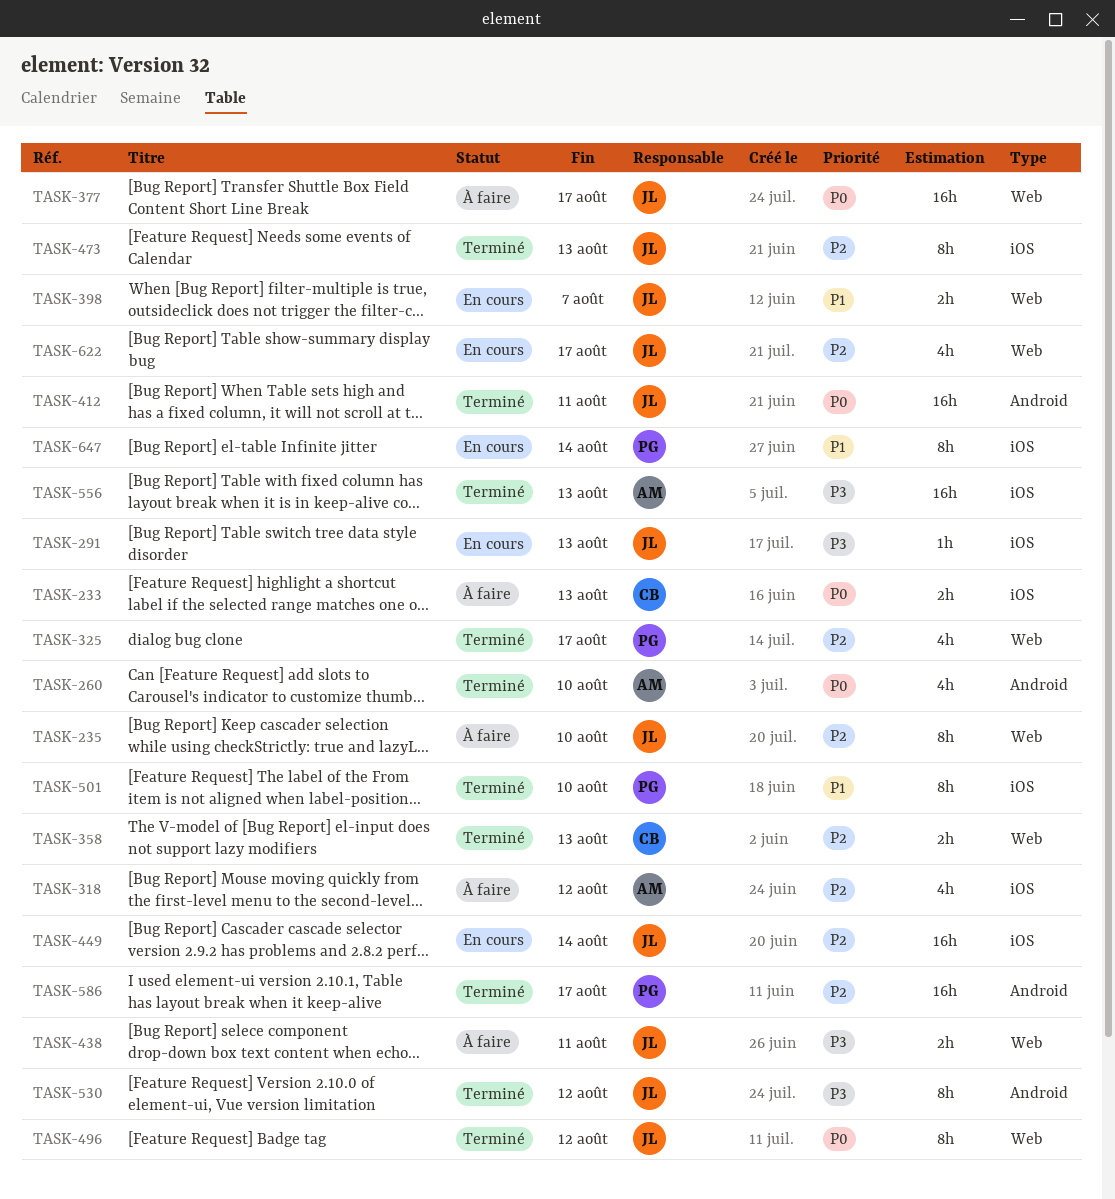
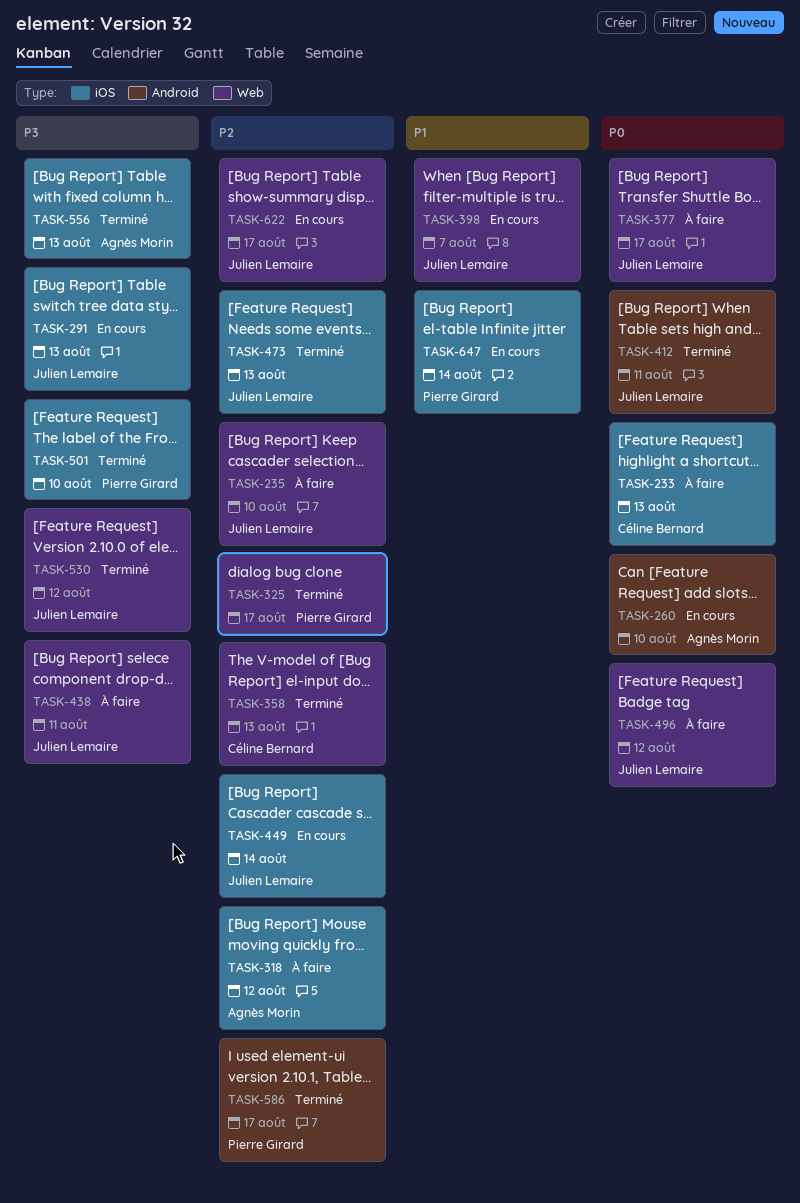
TASK-260, status: Terminé -> En cours
TASK-496, status: Terminé -> À faire
TASK-501, priority: P1 -> P3
TASK-530, label: Android -> Web

